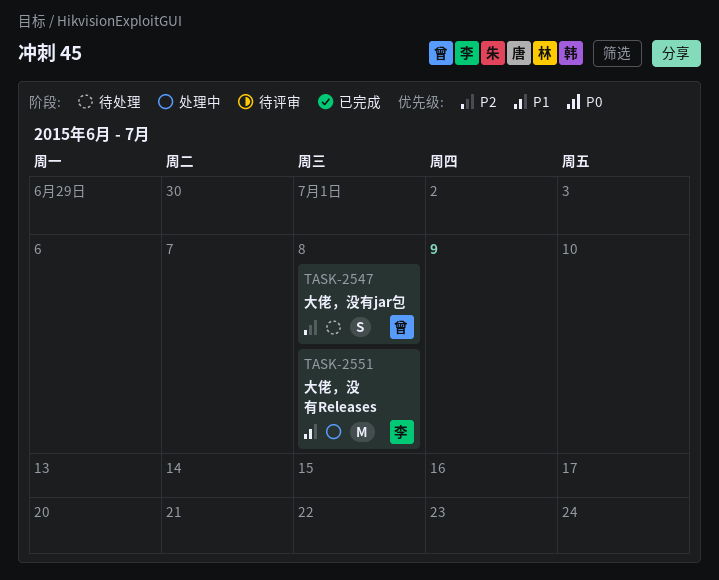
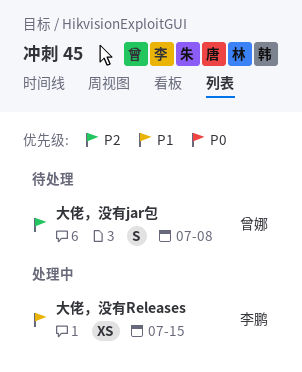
大佬，没有Releases, estimate: M -> XS
大佬，没有Releases, due: Jul 8 -> Jul 15

